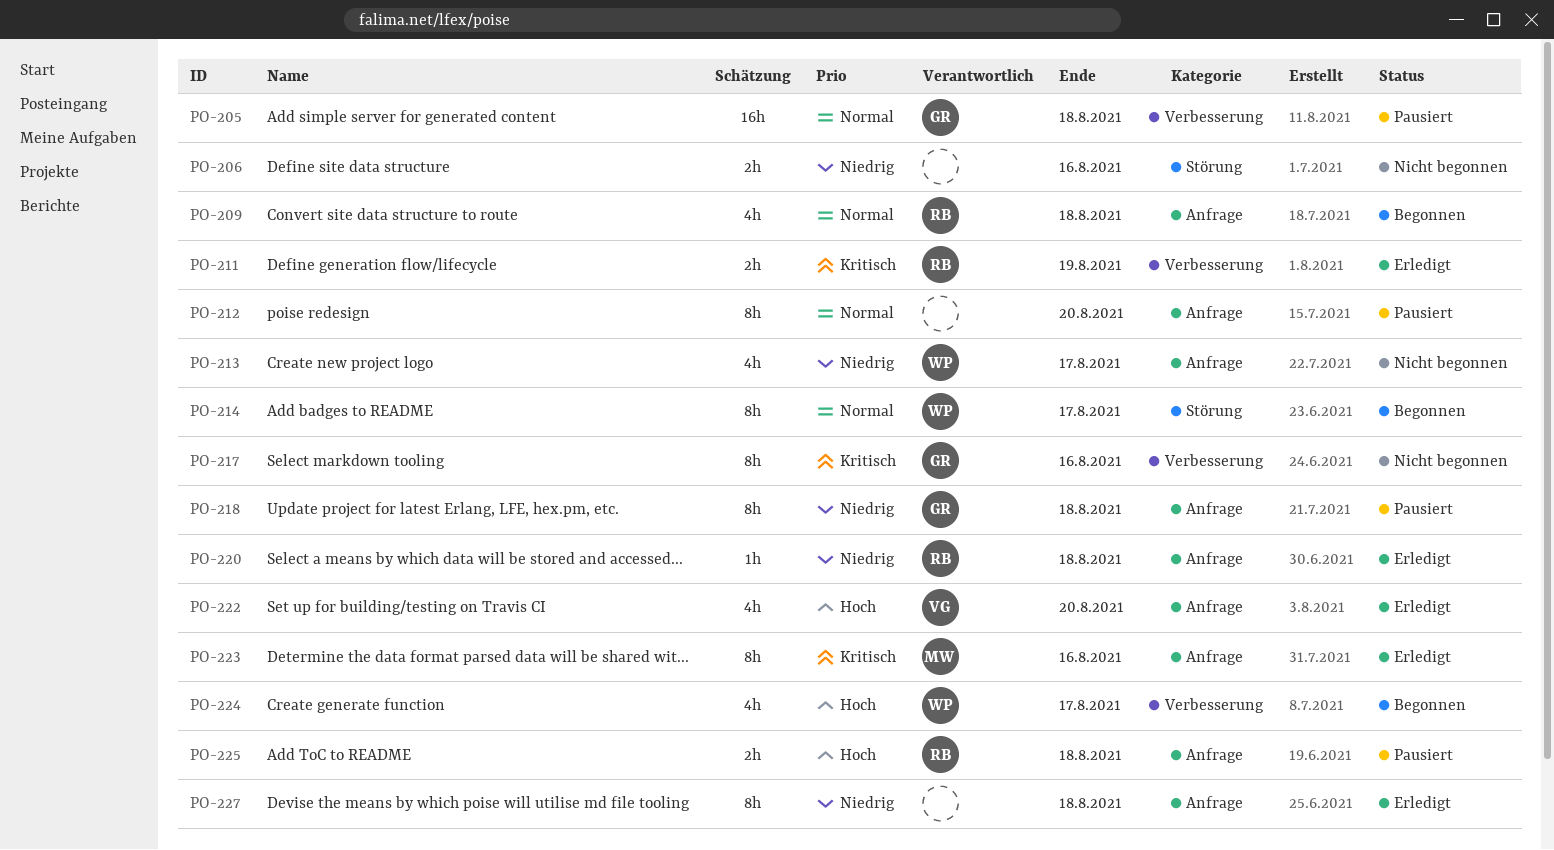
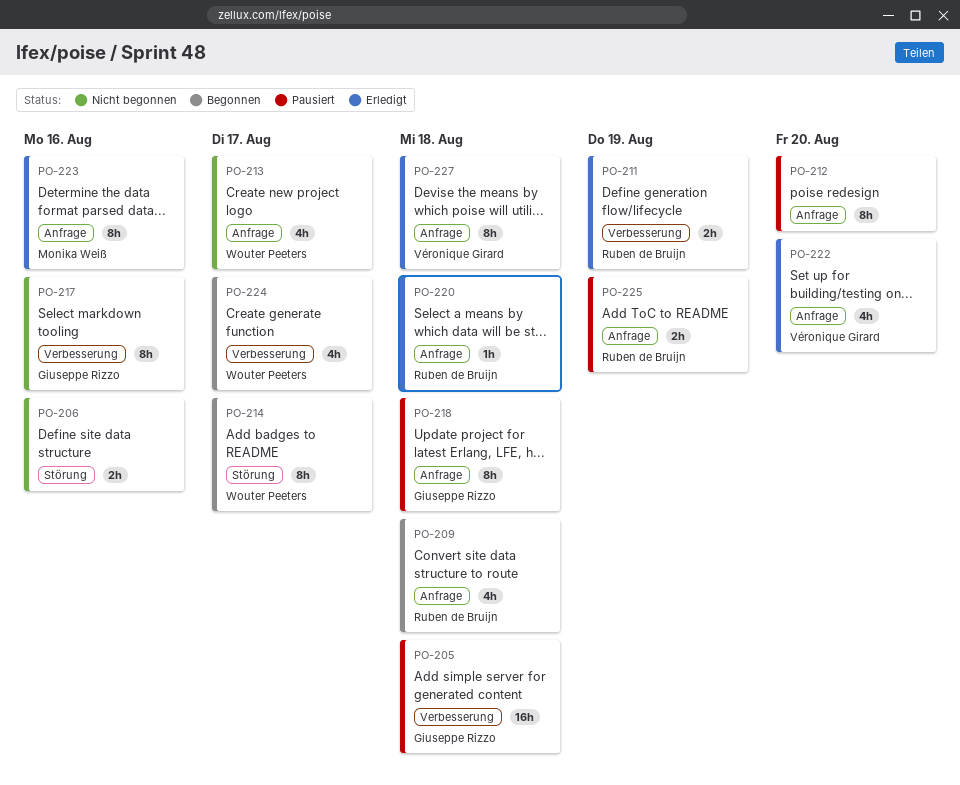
PO-225, due: Aug 18 -> Aug 19
PO-227, owner: none -> Véronique Girard

